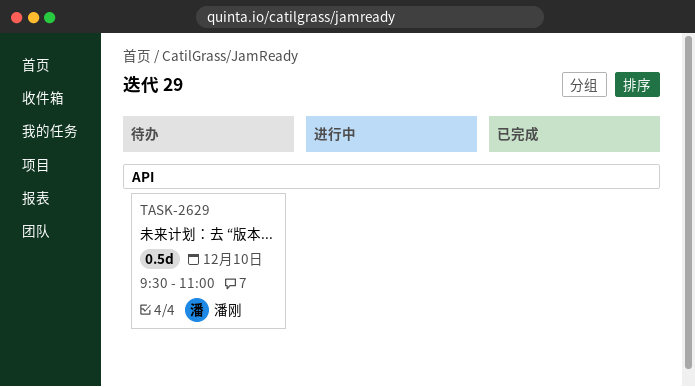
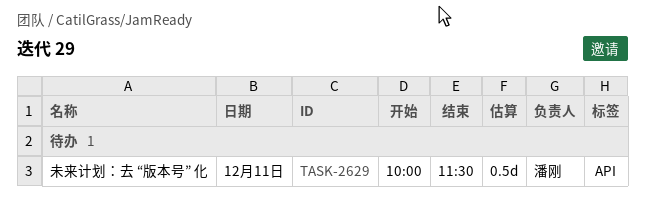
TASK-2629, day: Dec 10 -> Dec 11
TASK-2629, begins: 09:30 -> 10:00
TASK-2629, ends: 11:00 -> 11:30

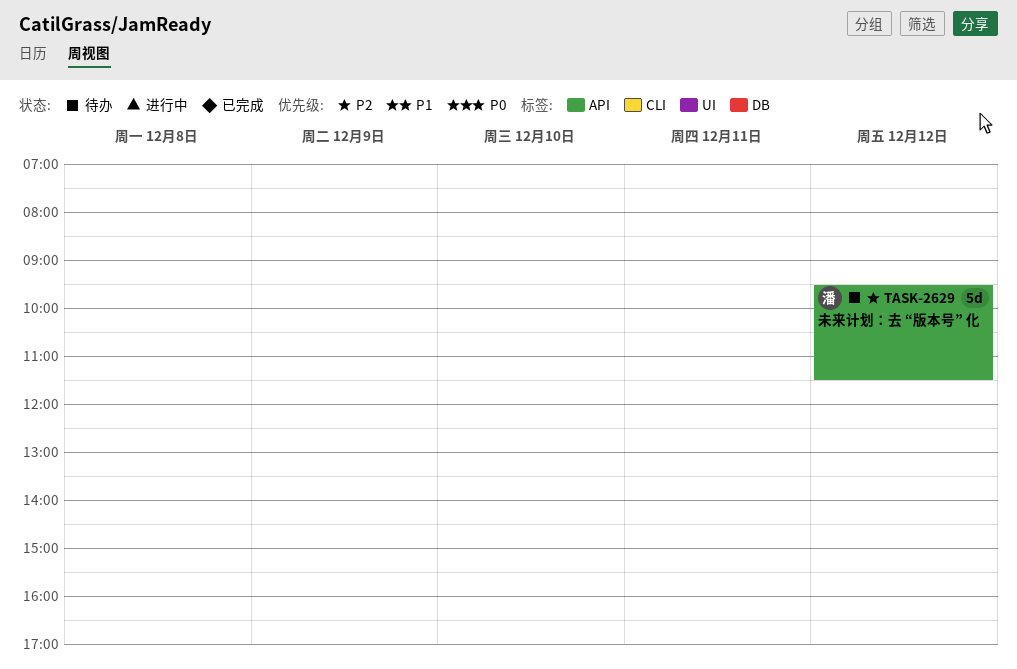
TASK-2629, estimate: 0.5d -> 5d
TASK-2629, day: Dec 11 -> Dec 12
TASK-2629, begins: 10:00 -> 09:30

